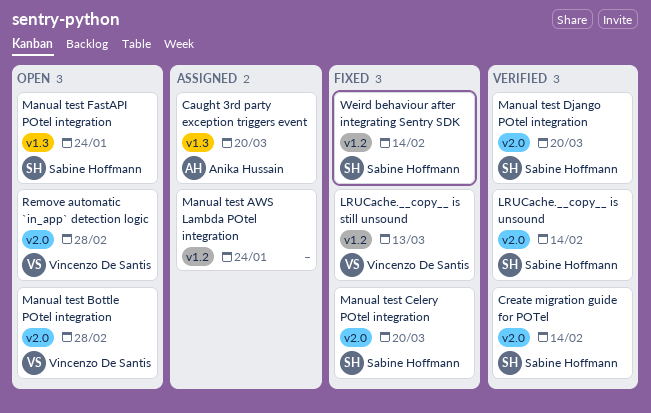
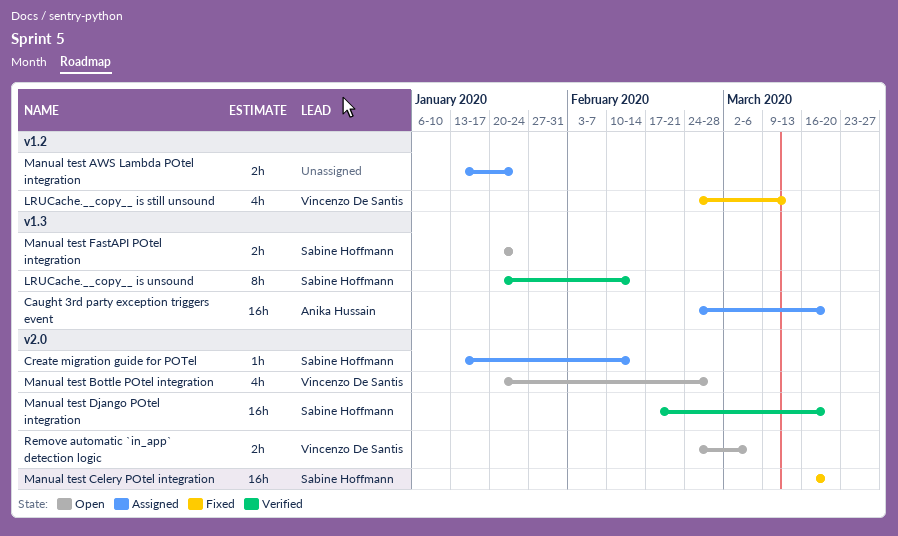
Create migration guide for POTel, status: Verified -> Assigned
LRUCache.__copy__ is unsound, label: v2.0 -> v1.3
Remove automatic `in_app` detection logic, due: Feb 28 -> Mar 6
Weird behaviour after integrating Sentry SDK: present -> none

